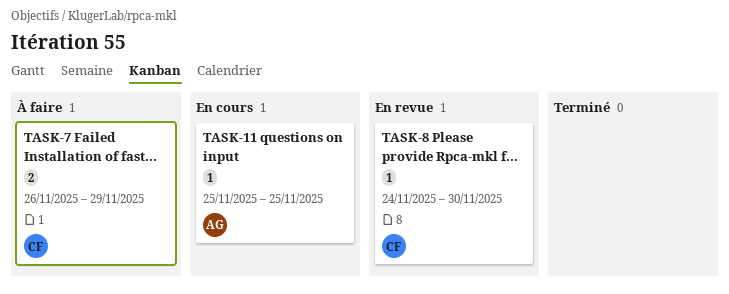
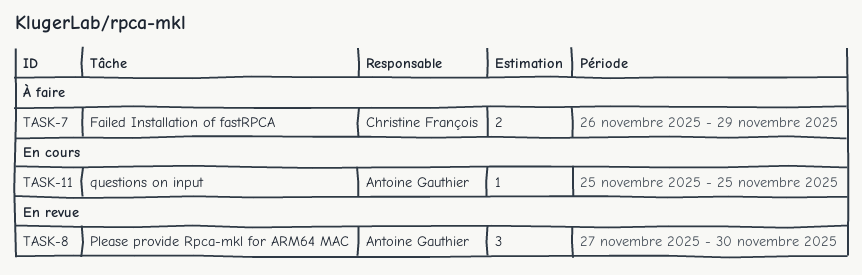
TASK-8, owner: Christine François -> Antoine Gauthier
TASK-8, estimate: 1 -> 3
TASK-8, start: Nov 24 -> Nov 27

